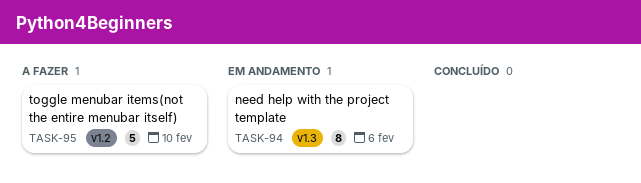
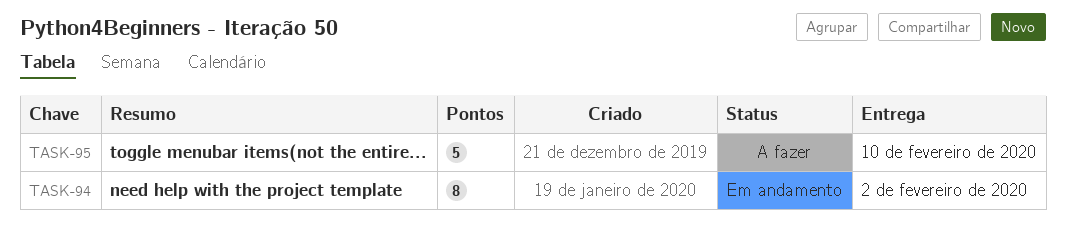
TASK-94, due: Feb 6 -> Feb 2

